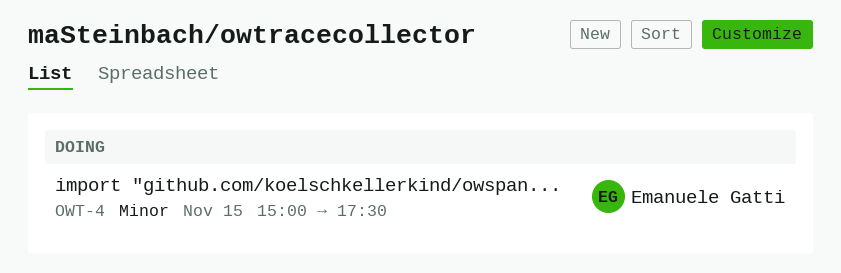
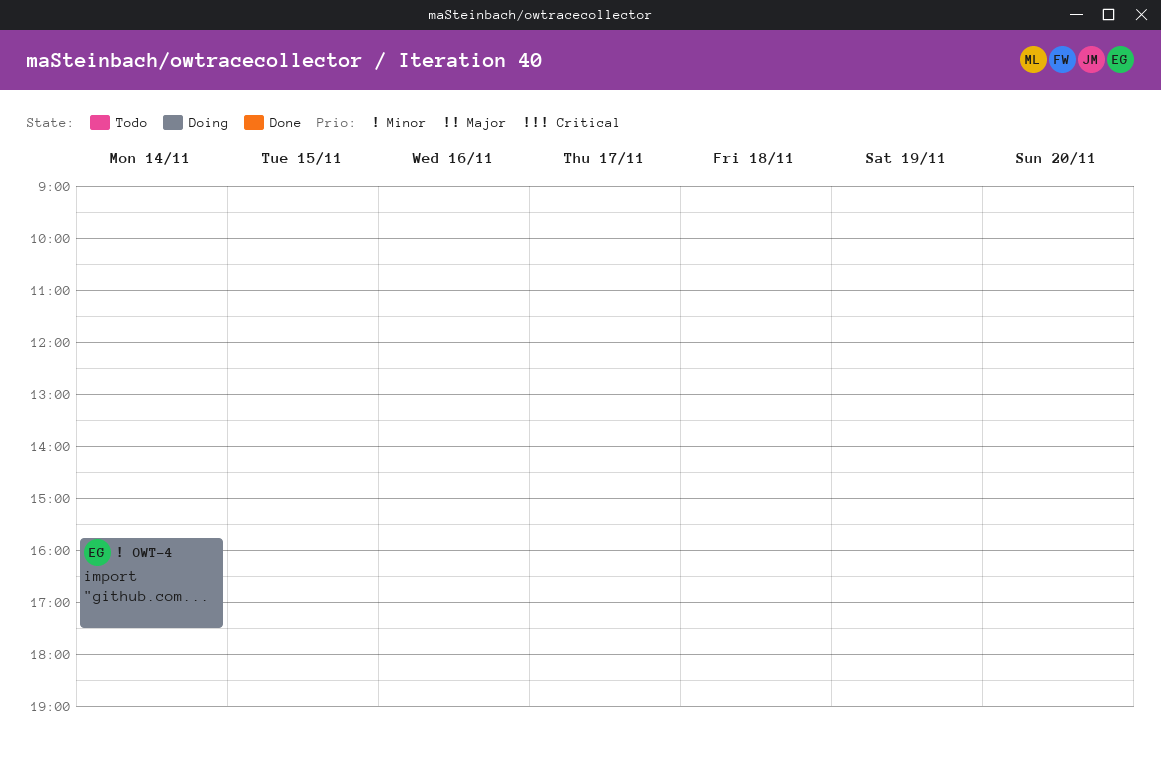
OWT-4, day: Nov 15 -> Nov 14
OWT-4, begins: 15:00 -> 15:45

